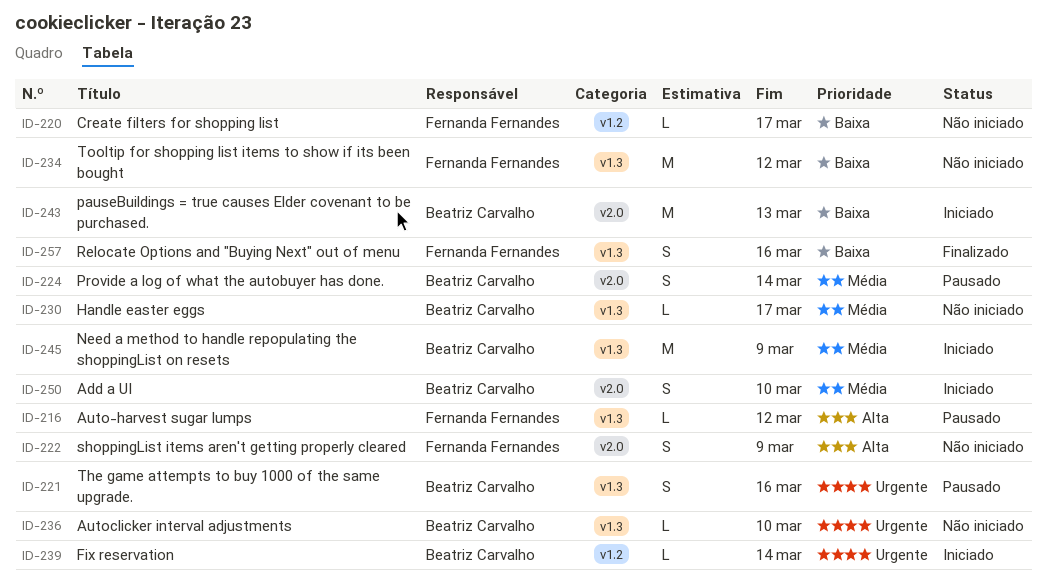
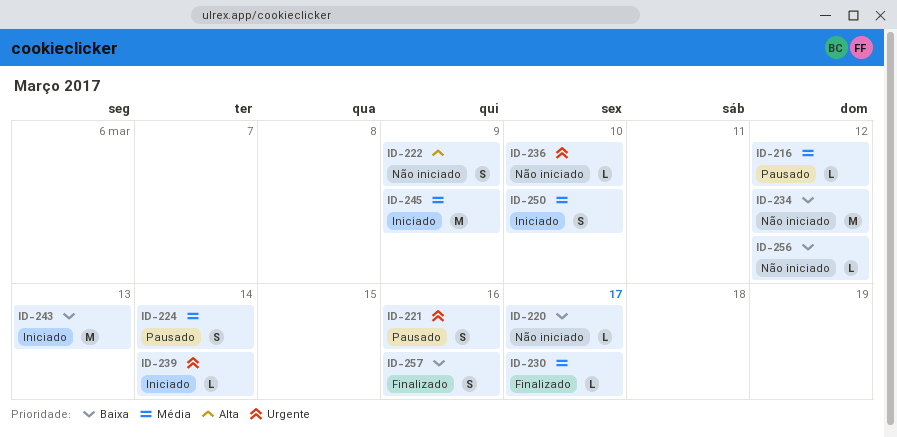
ID-216, priority: Alta -> Média
ID-230, status: Não iniciado -> Finalizado
ID-256: none -> present

